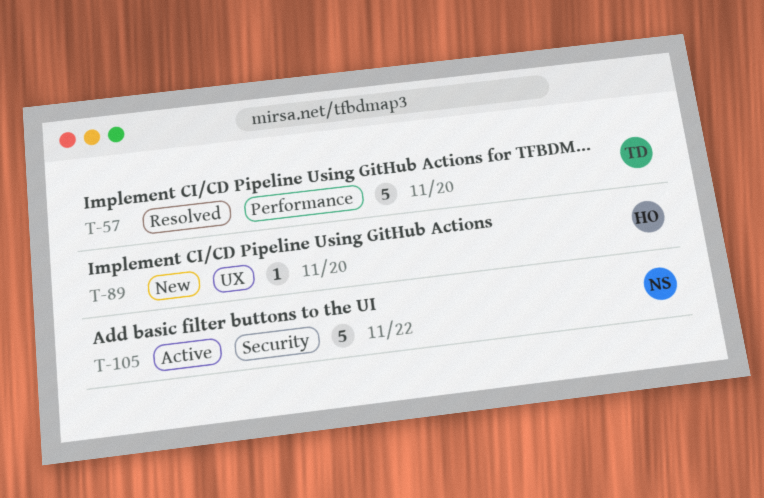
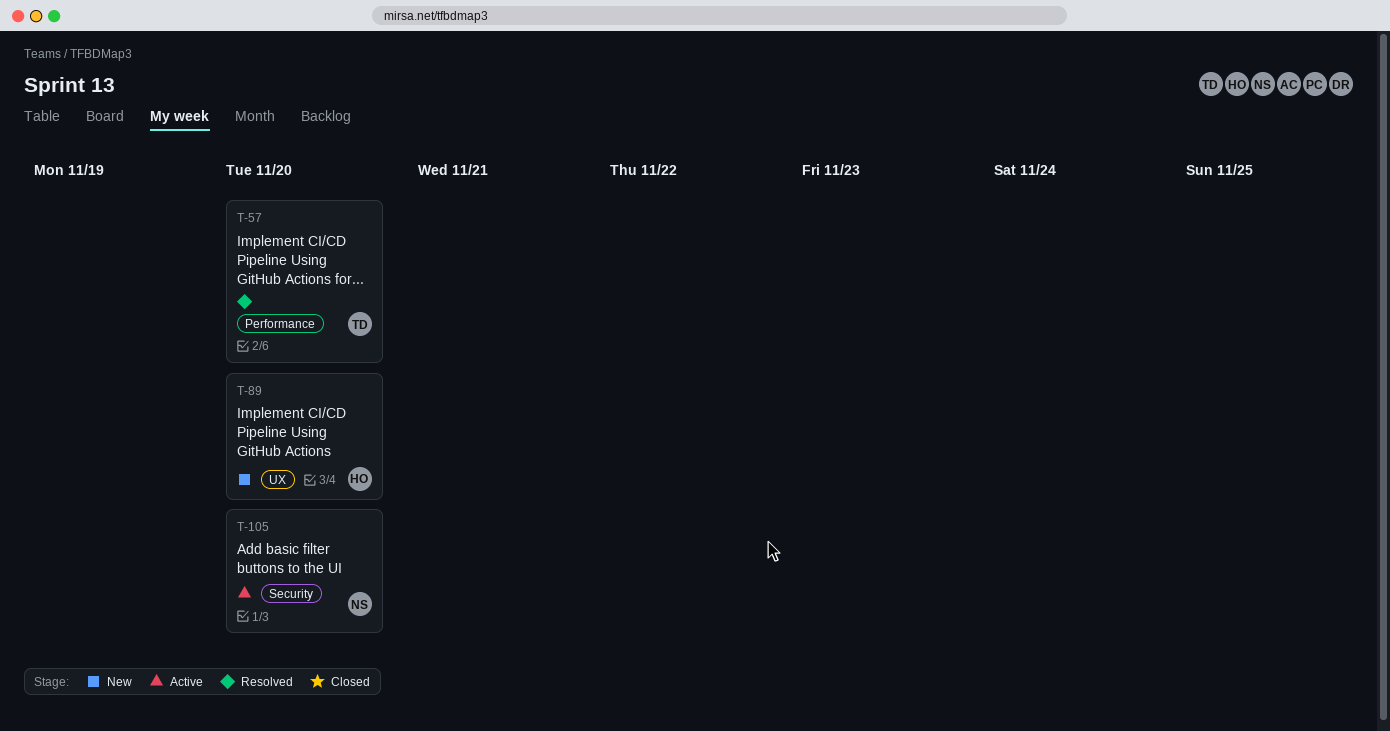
T-105, due: Nov 22 -> Nov 20

